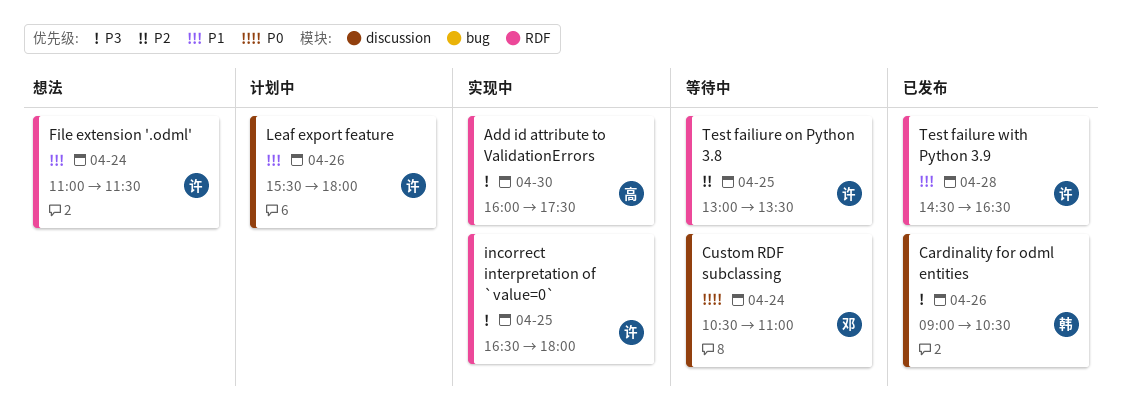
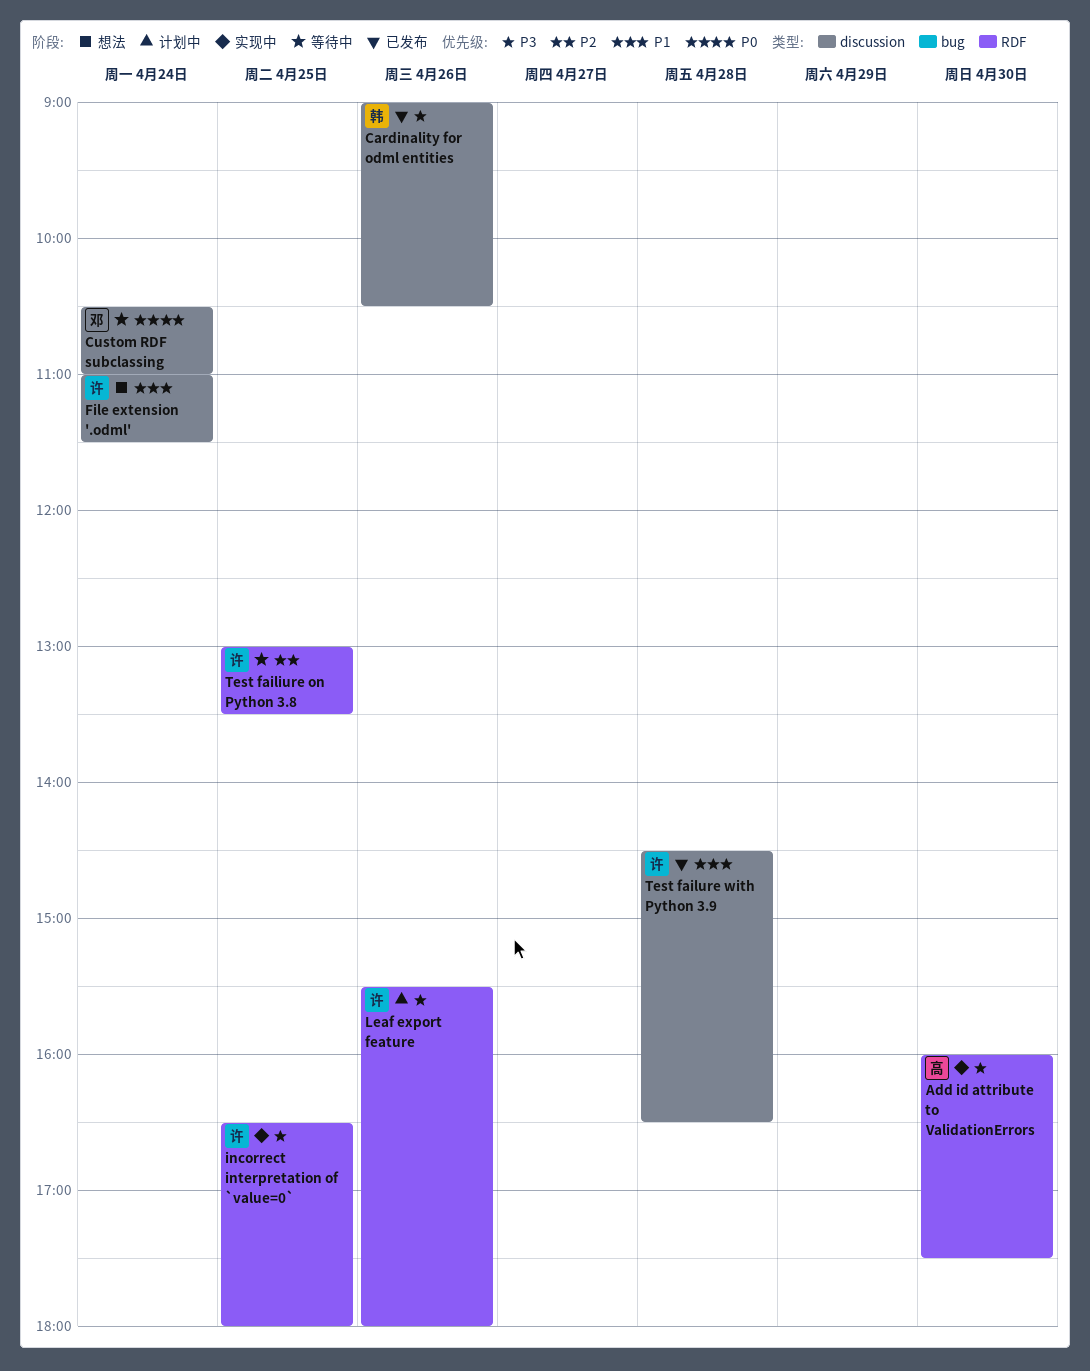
File extension '.odml', label: RDF -> discussion
Leaf export feature, priority: P1 -> P3
Leaf export feature, label: discussion -> RDF
Test failure with Python 3.9, label: RDF -> discussion

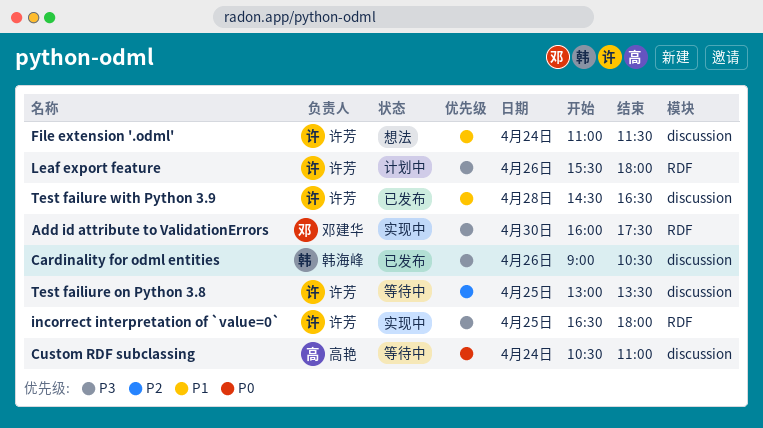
Add id attribute to ValidationErrors, owner: 高艳 -> 邓建华
Custom RDF subclassing, owner: 邓建华 -> 高艳
Test failiure on Python 3.8, label: RDF -> discussion

